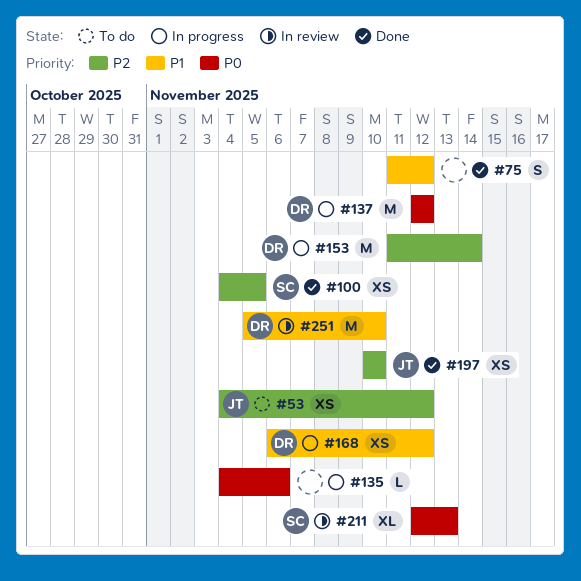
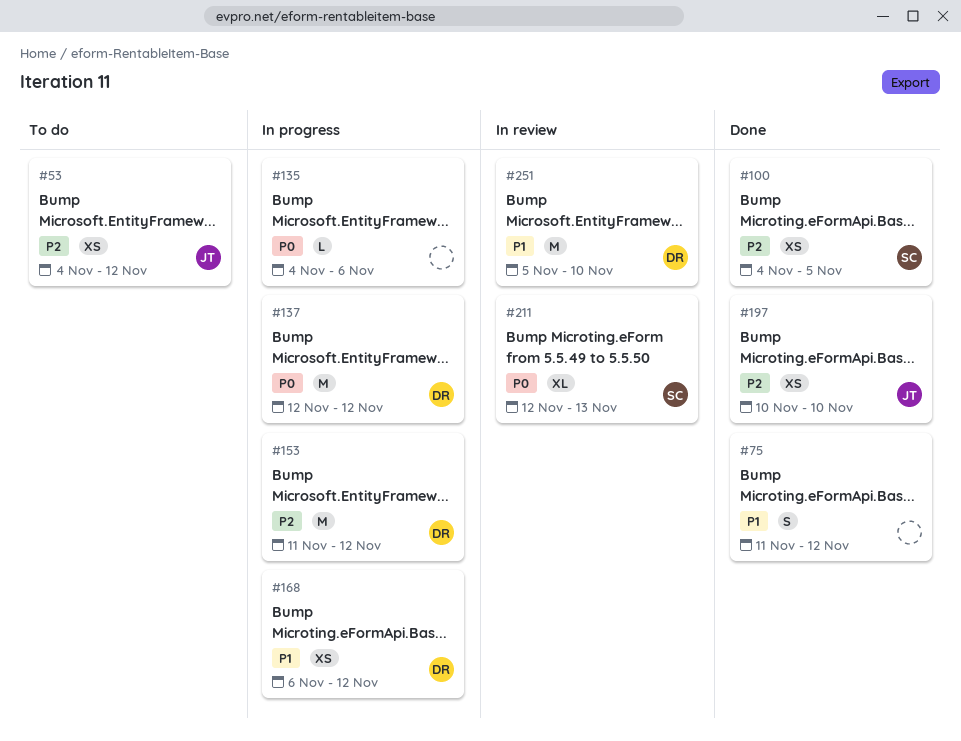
#153, due: Nov 14 -> Nov 12

